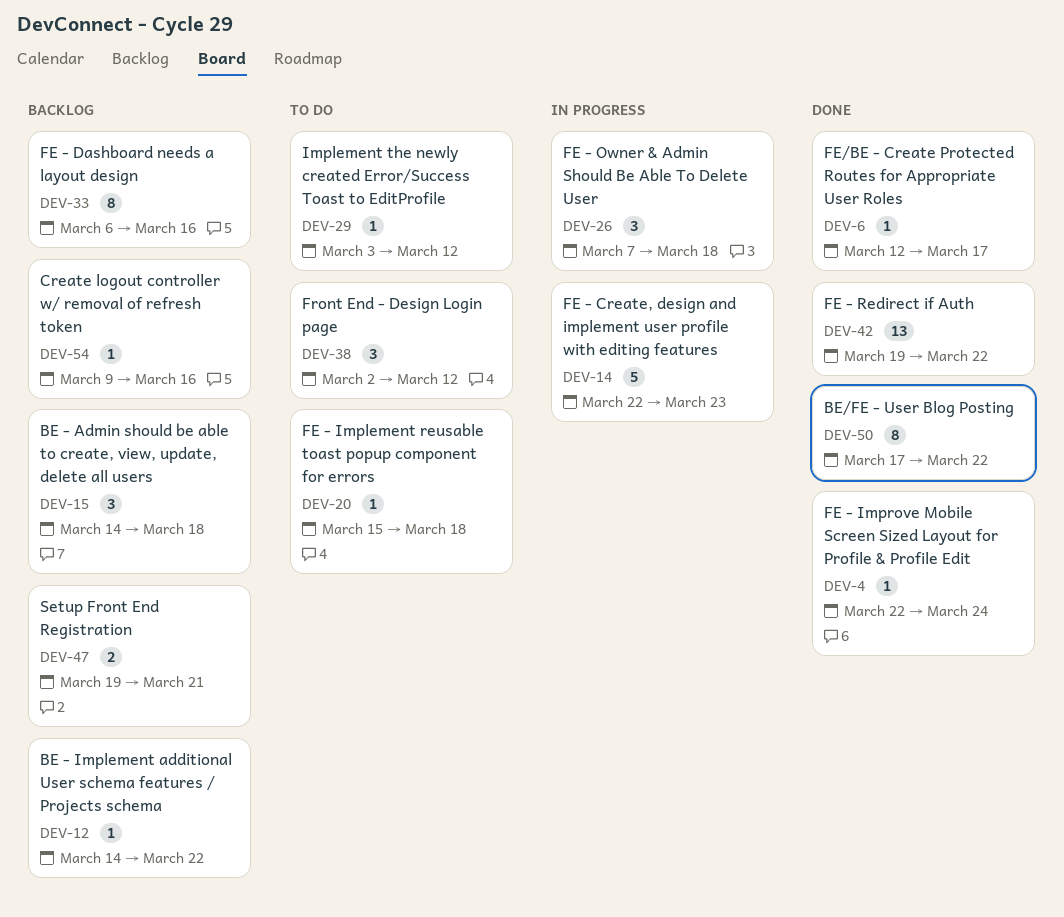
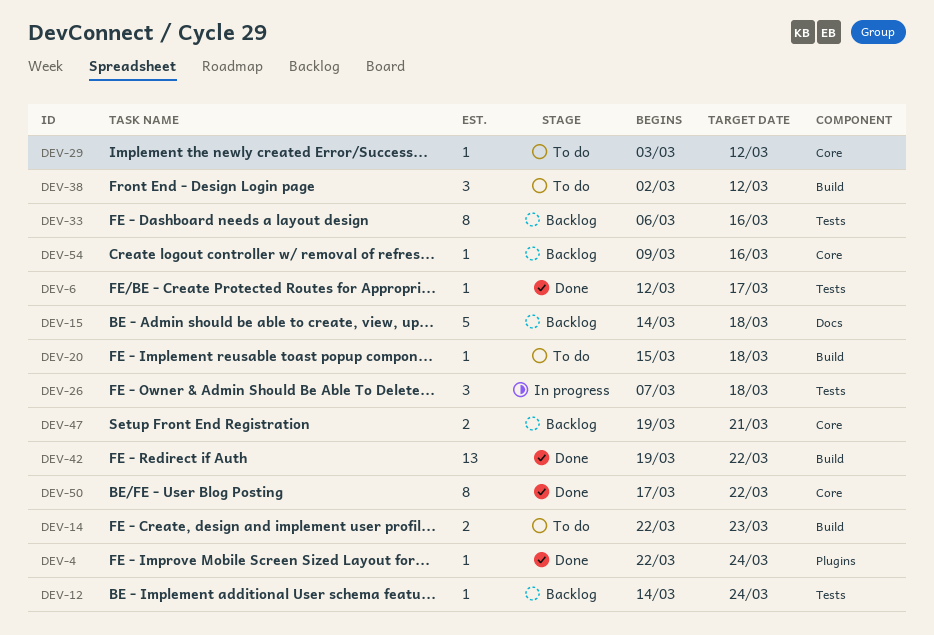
DEV-12, due: Mar 22 -> Mar 24
DEV-14, status: In progress -> To do
DEV-14, estimate: 5 -> 2
DEV-15, estimate: 3 -> 5

